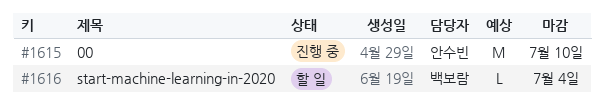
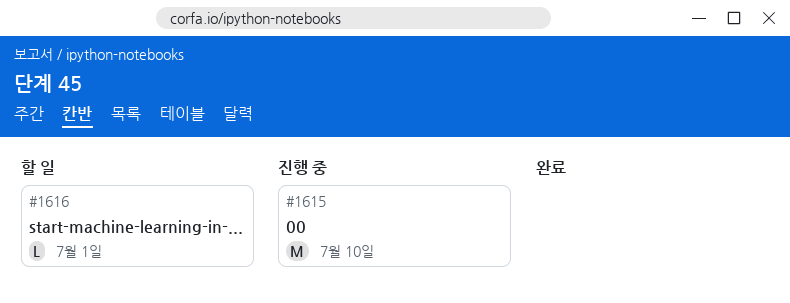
#1616, due: Jul 4 -> Jul 1

